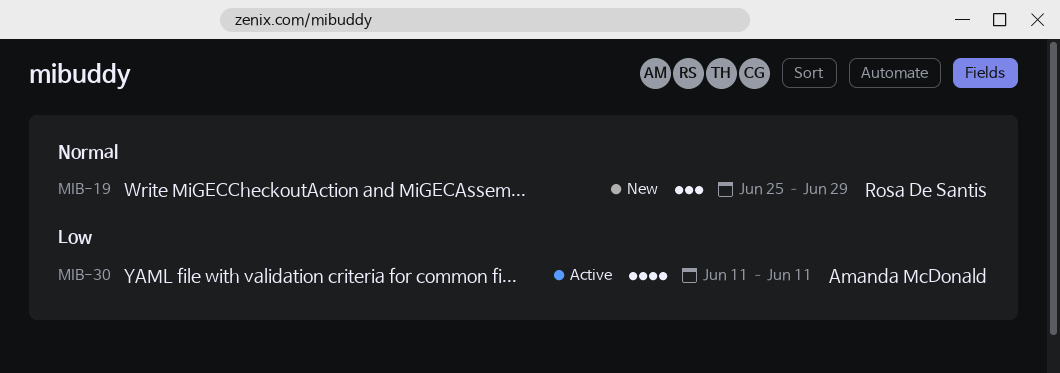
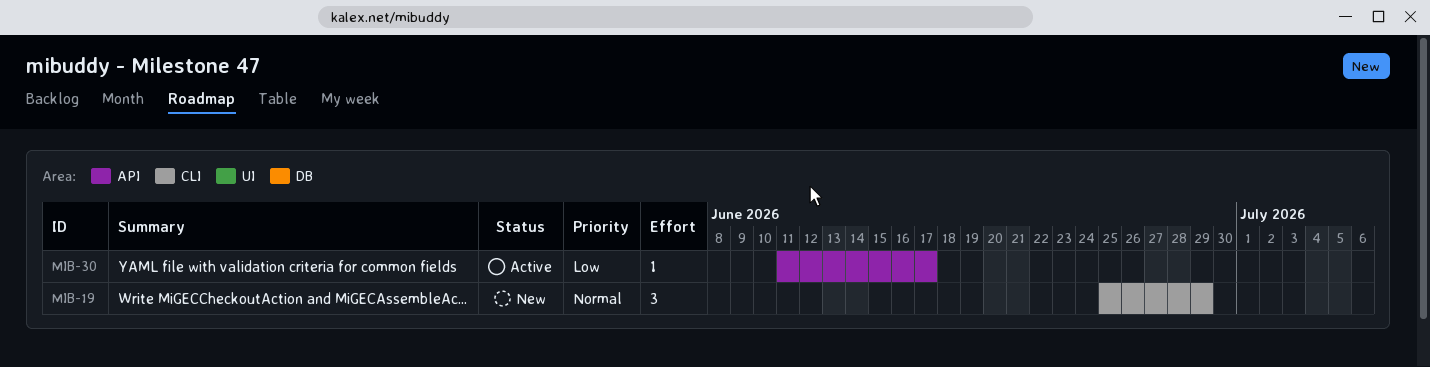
MIB-30, estimate: 4 -> 1
MIB-30, due: Jun 11 -> Jun 17

